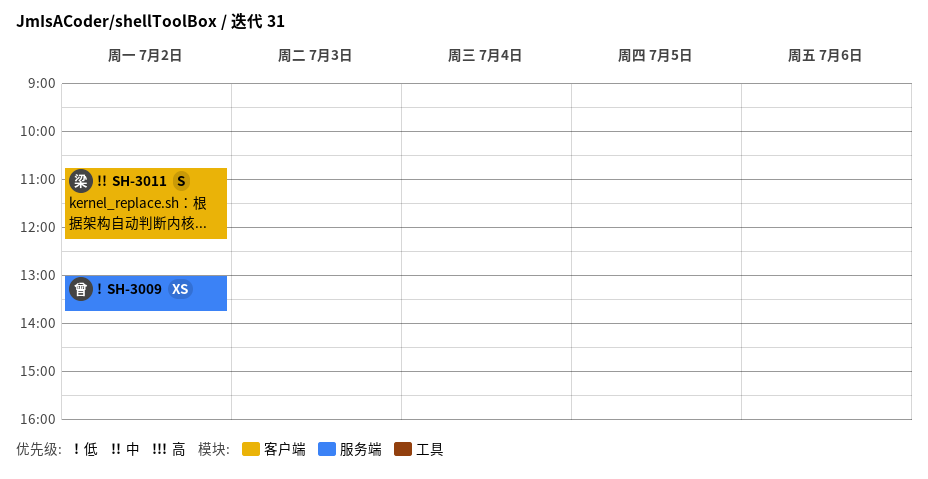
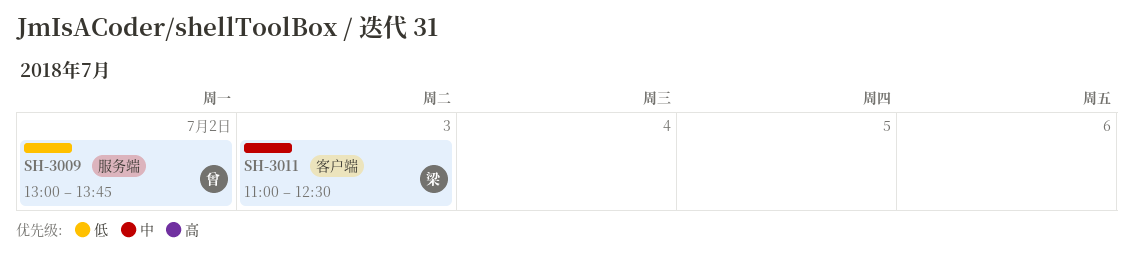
SH-3011, day: Jul 2 -> Jul 3
SH-3011, begins: 10:45 -> 11:00
SH-3011, ends: 12:15 -> 12:30

